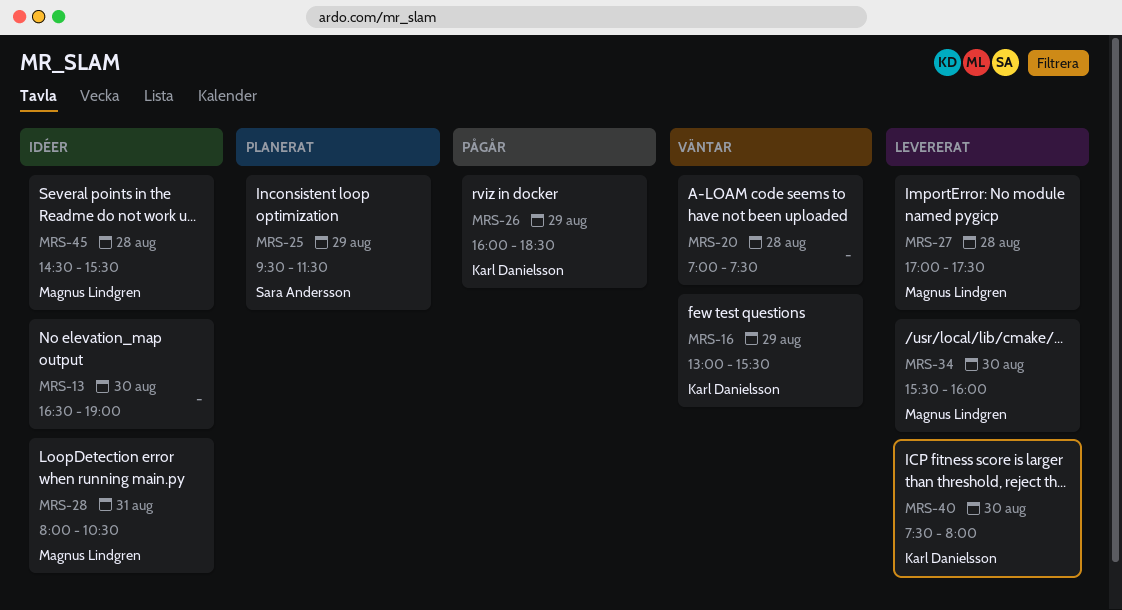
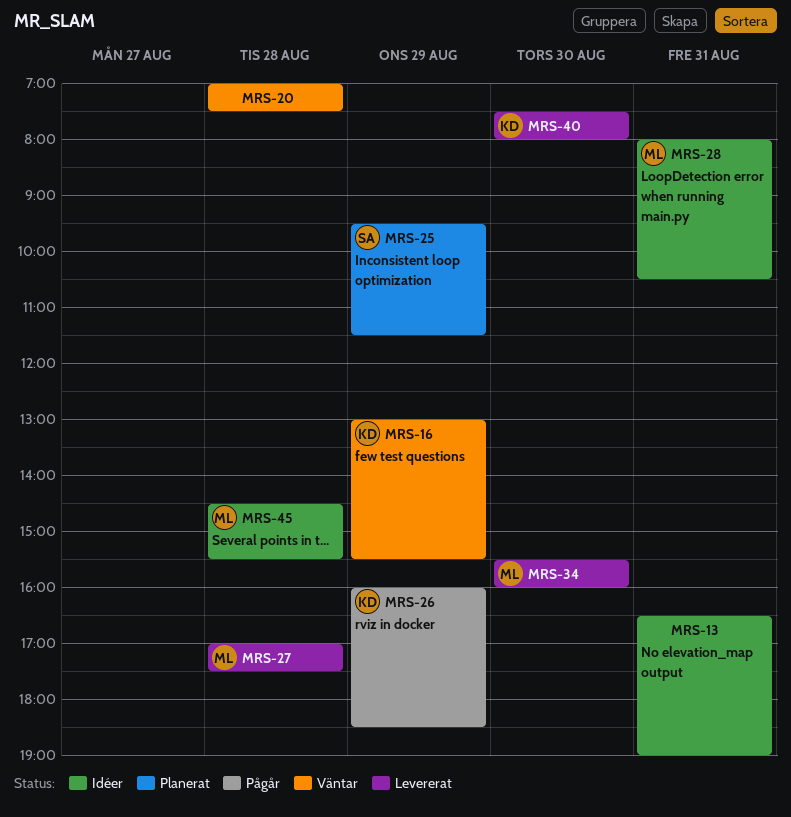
MRS-13, day: Aug 30 -> Aug 31

